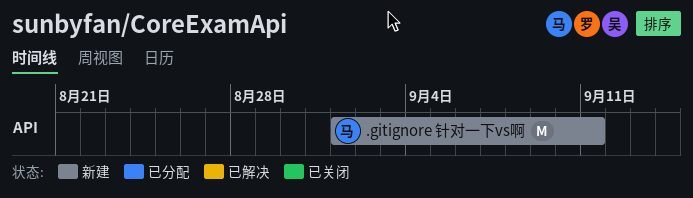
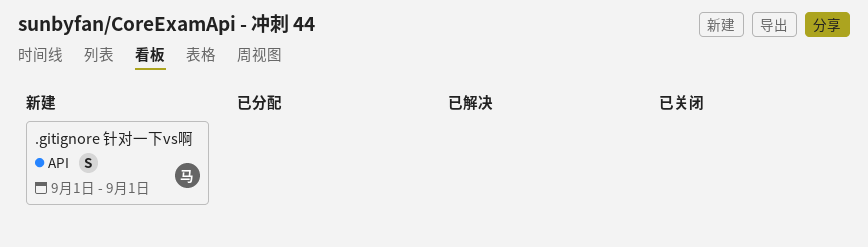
.gitignore 针对一下vs啊, estimate: M -> S
.gitignore 针对一下vs啊, due: Sep 11 -> Sep 1

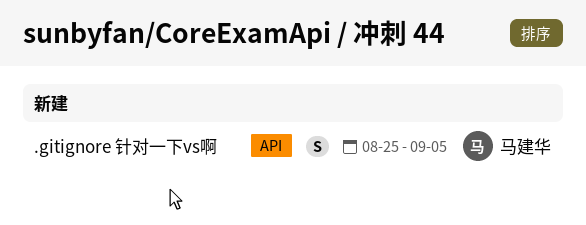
.gitignore 针对一下vs啊, start: Sep 1 -> Aug 25
.gitignore 针对一下vs啊, due: Sep 1 -> Sep 5

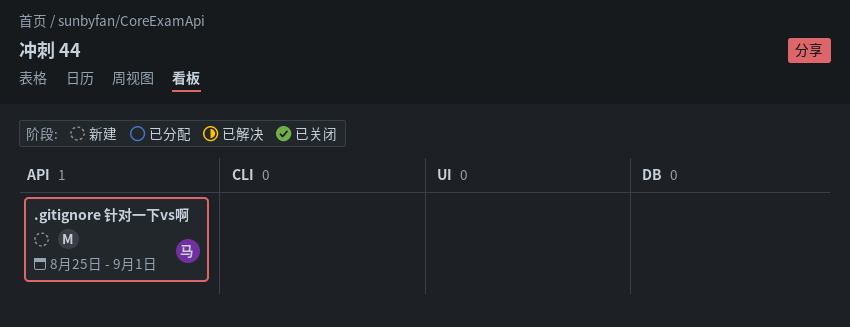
.gitignore 针对一下vs啊, estimate: S -> M
.gitignore 针对一下vs啊, due: Sep 5 -> Sep 1

